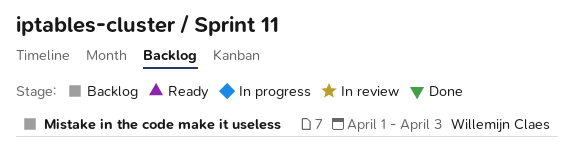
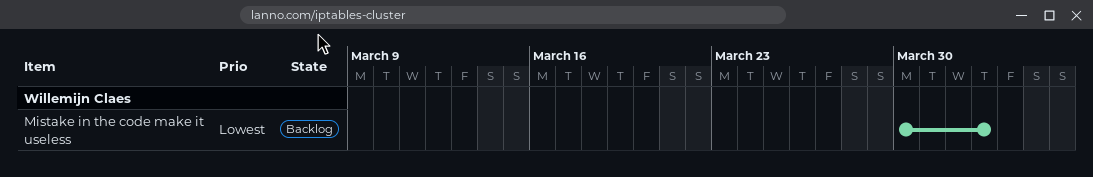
Mistake in the code make it useless, start: Apr 1 -> Mar 30
Mistake in the code make it useless, due: Apr 3 -> Apr 2

